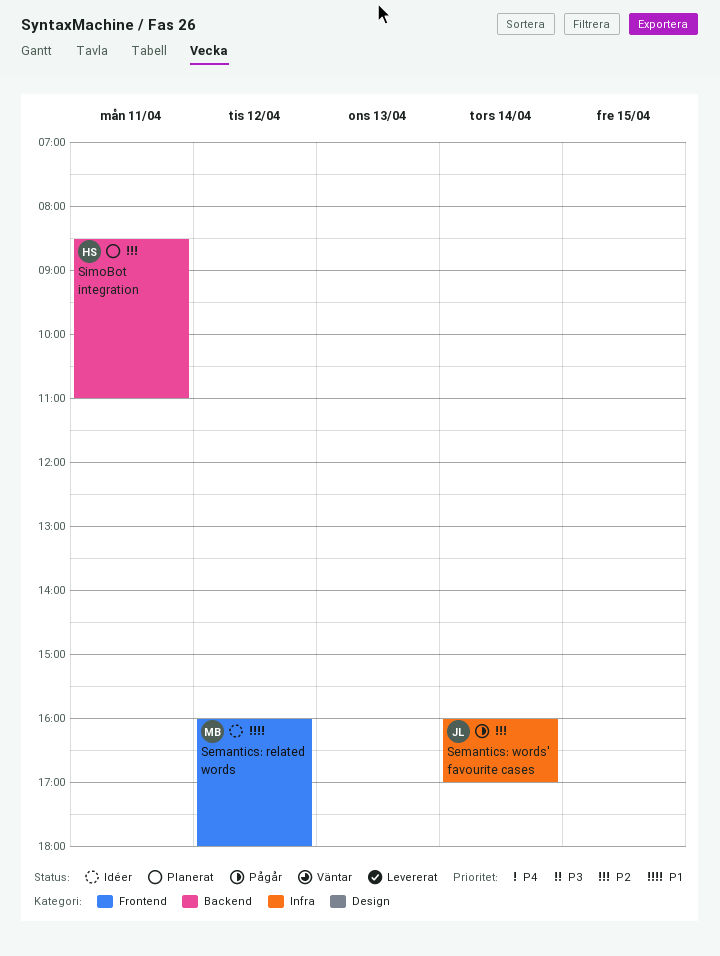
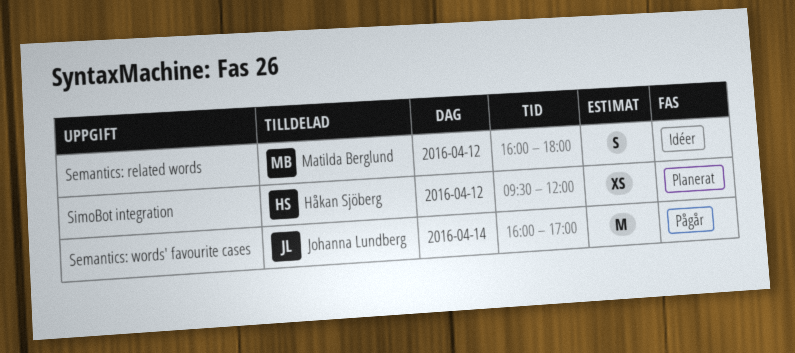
SimoBot integration, day: Apr 11 -> Apr 12
SimoBot integration, begins: 08:30 -> 09:30
SimoBot integration, ends: 11:00 -> 12:00

